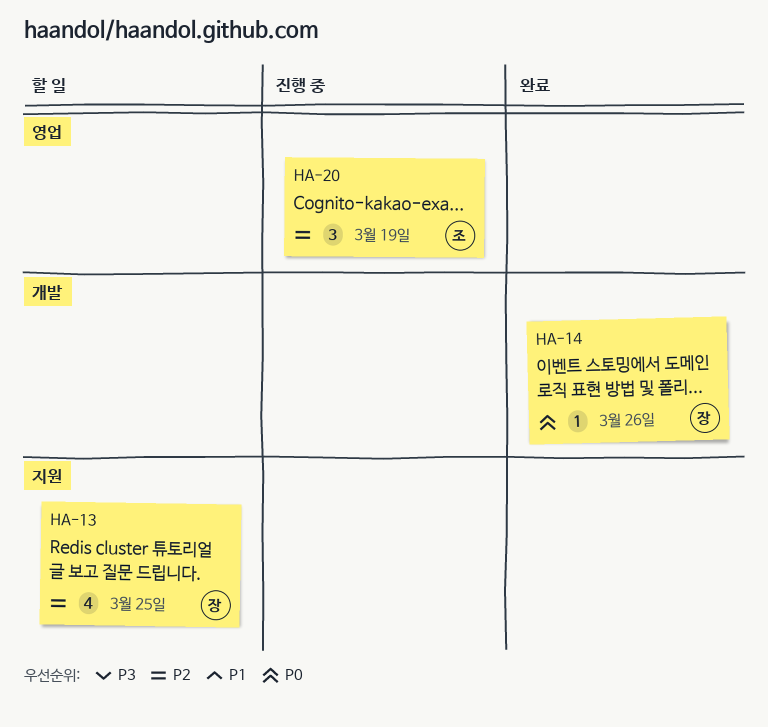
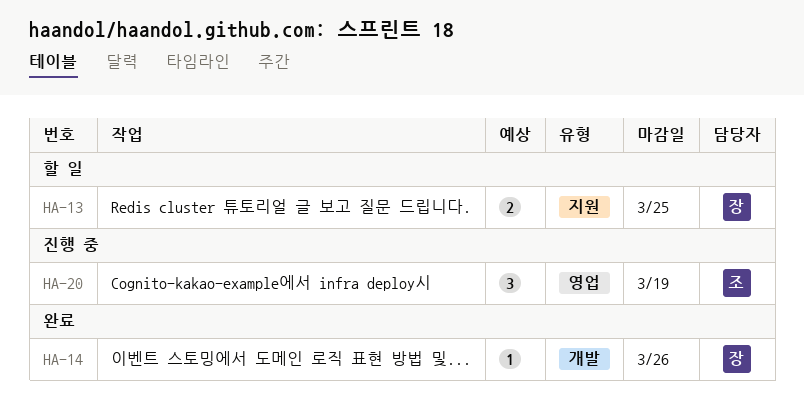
HA-13, estimate: 4 -> 2

